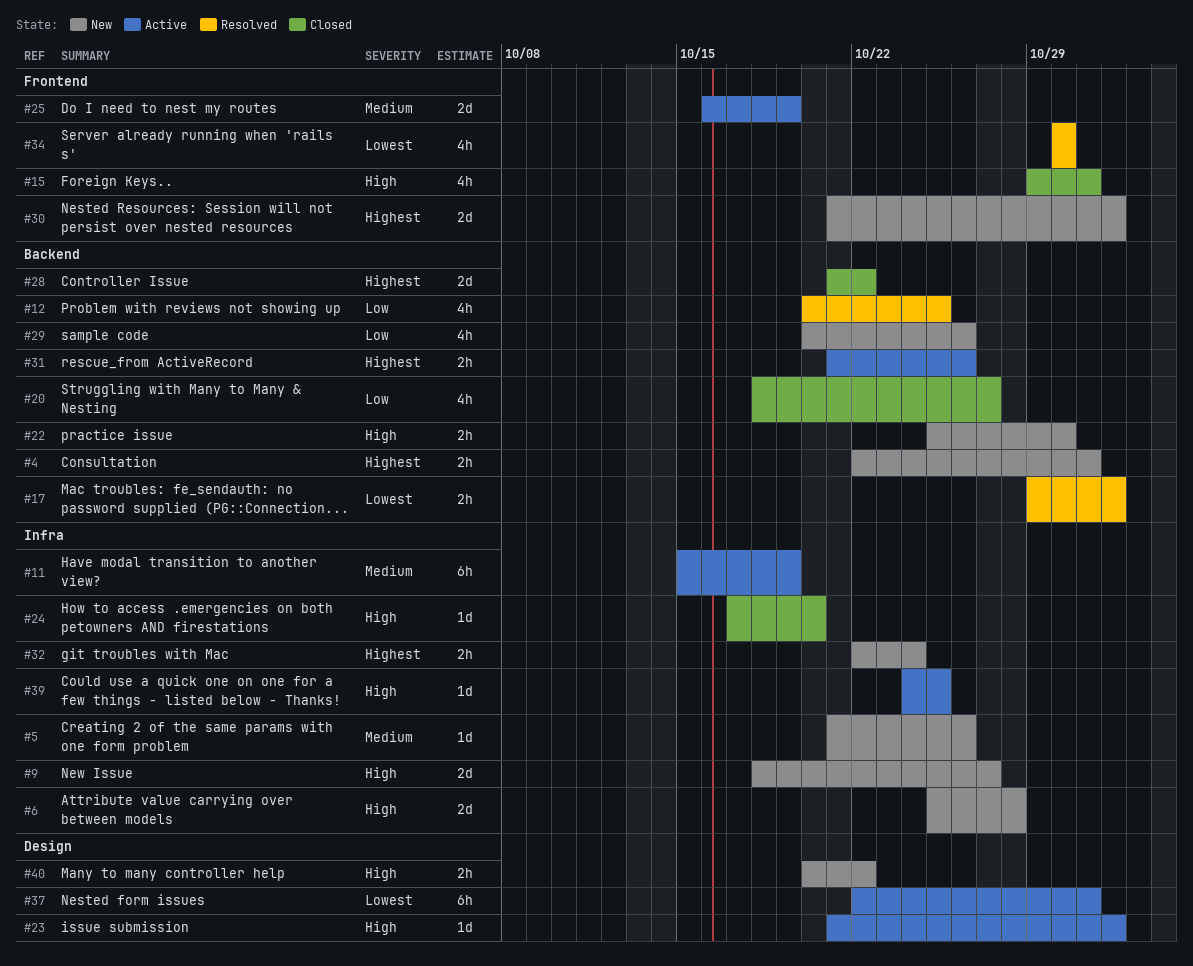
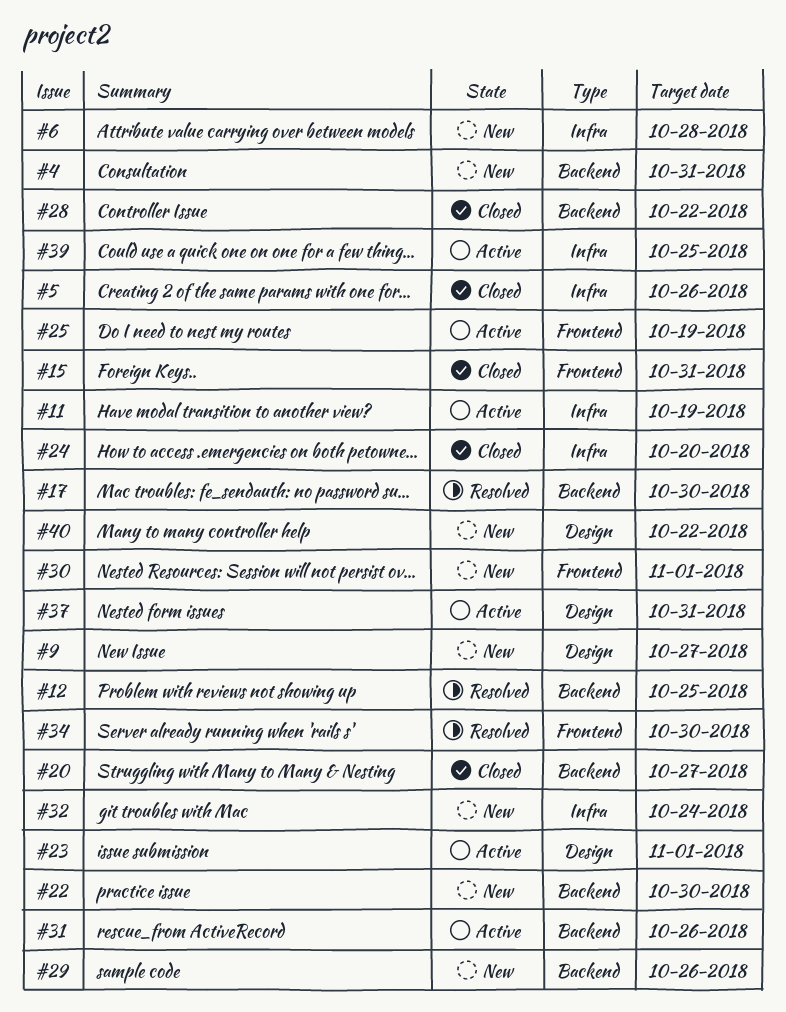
#5, status: New -> Closed
#9, label: Infra -> Design
#17, due: Nov 1 -> Oct 30

